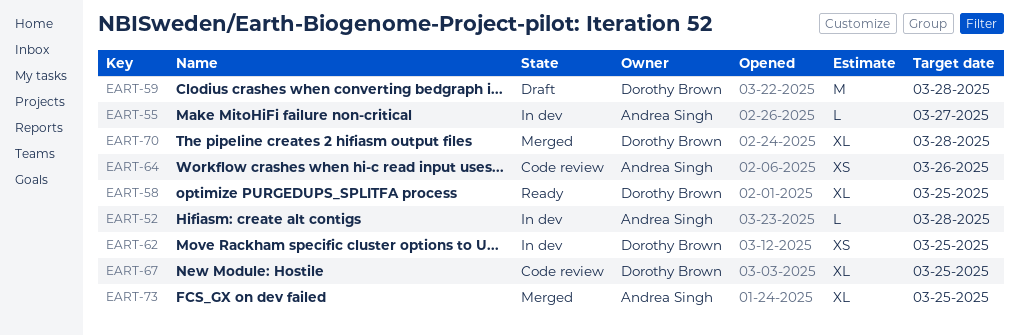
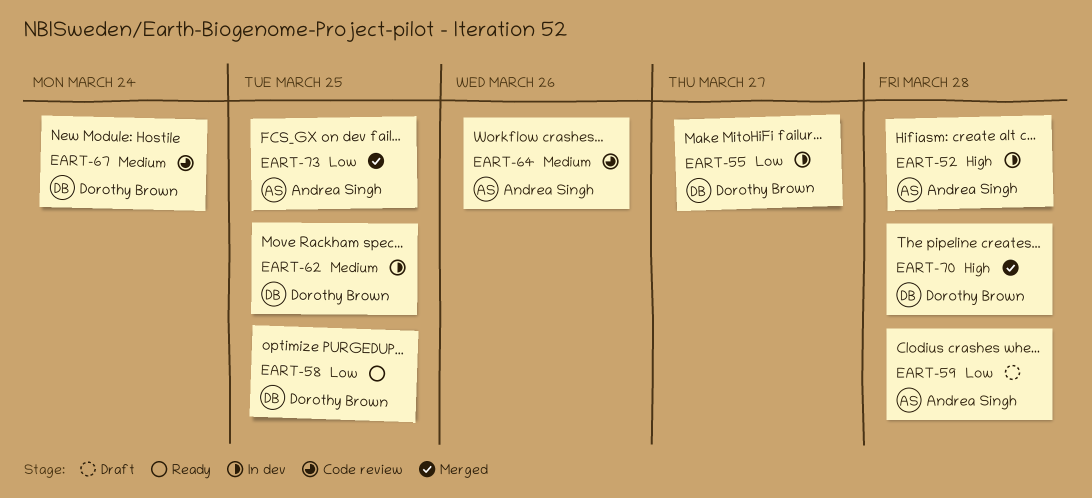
EART-55, owner: Andrea Singh -> Dorothy Brown
EART-59, owner: Dorothy Brown -> Andrea Singh
EART-67, due: Mar 25 -> Mar 24

